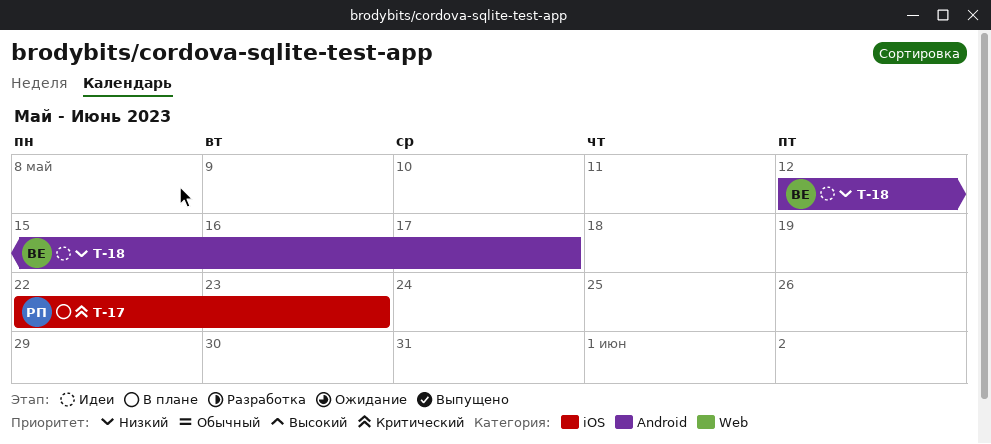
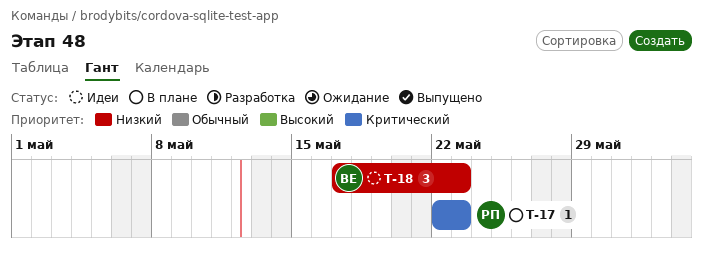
T-18, start: May 12 -> May 17
T-18, due: May 17 -> May 23

